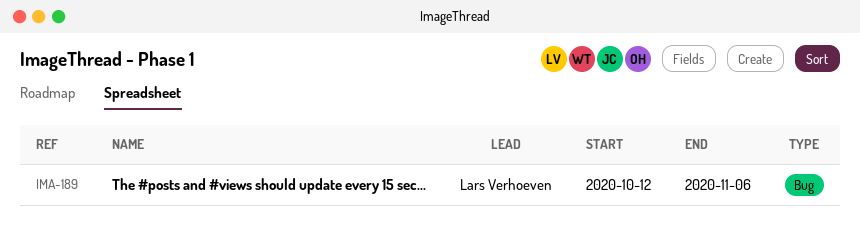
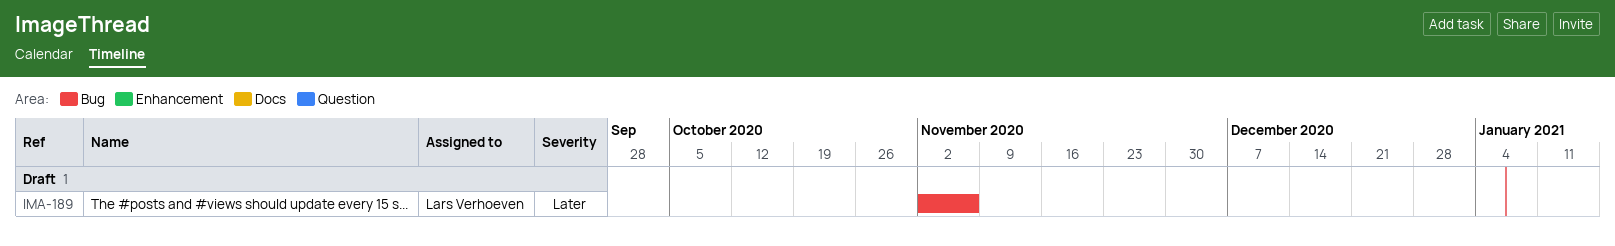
IMA-189, start: Oct 12 -> Nov 2

